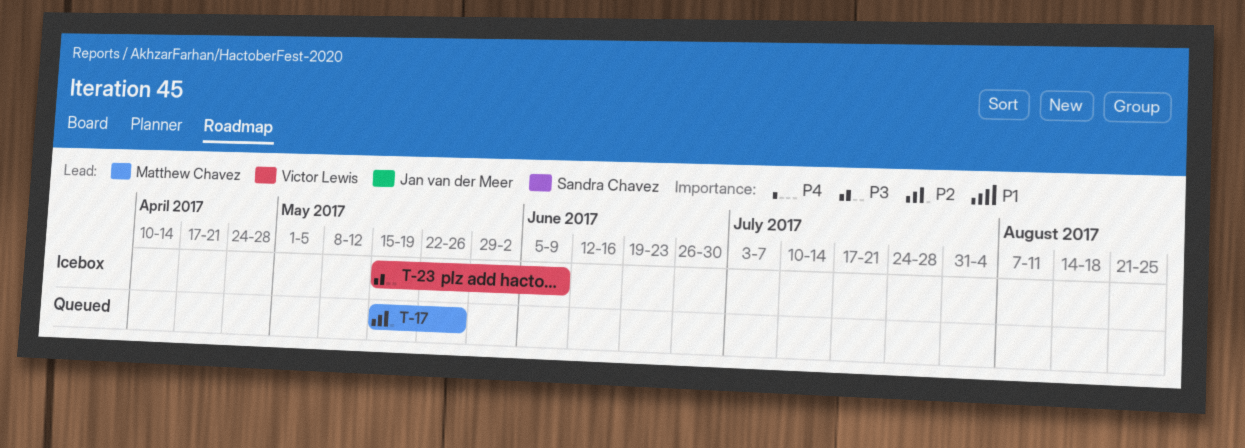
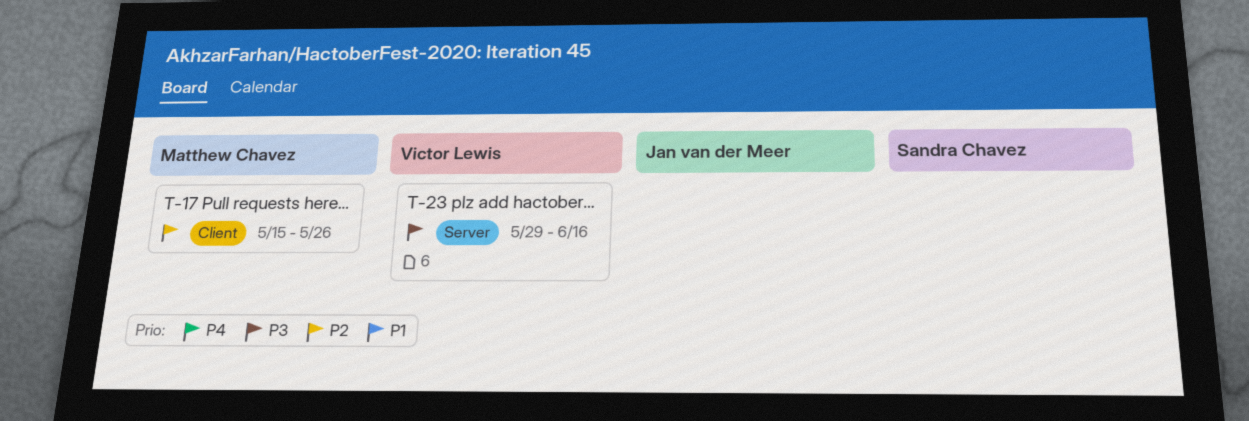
T-23, start: May 15 -> May 29
T-23, due: Jun 9 -> Jun 16

